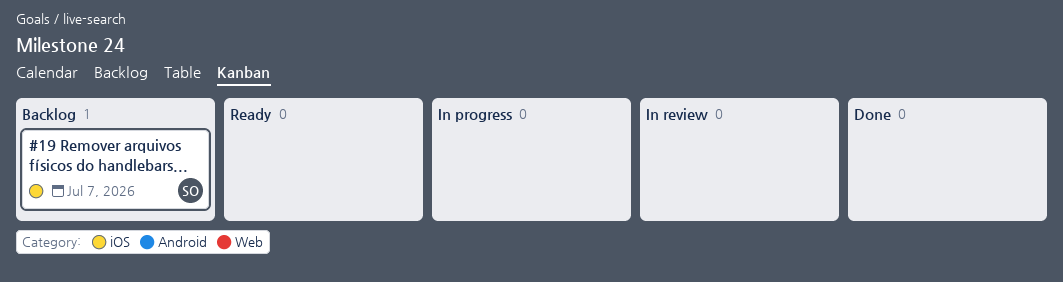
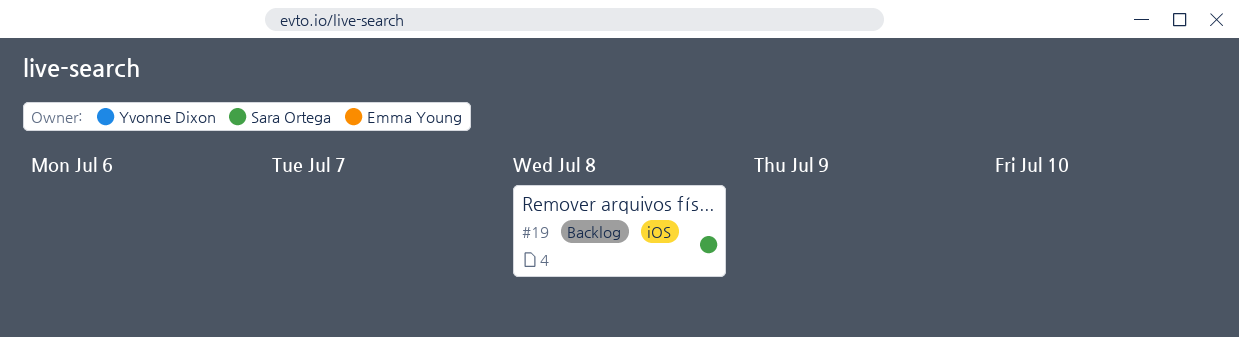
#19, due: Jul 7 -> Jul 8

